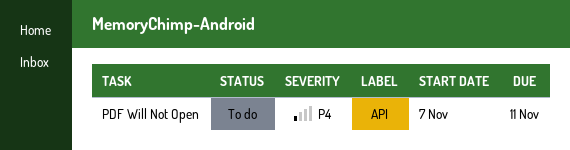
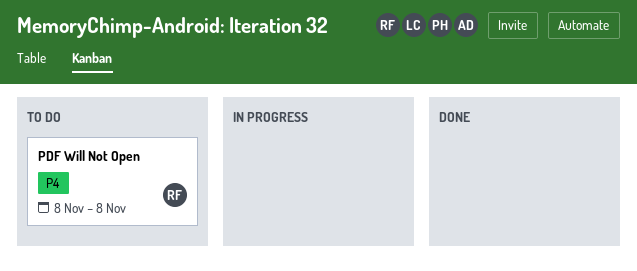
PDF Will Not Open, start: Nov 7 -> Nov 8
PDF Will Not Open, due: Nov 11 -> Nov 8

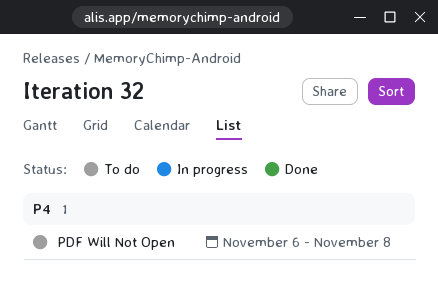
PDF Will Not Open, start: Nov 8 -> Nov 6

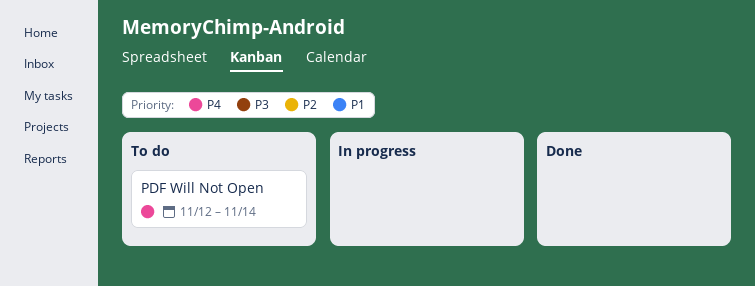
PDF Will Not Open, start: Nov 6 -> Nov 12
PDF Will Not Open, due: Nov 8 -> Nov 14

